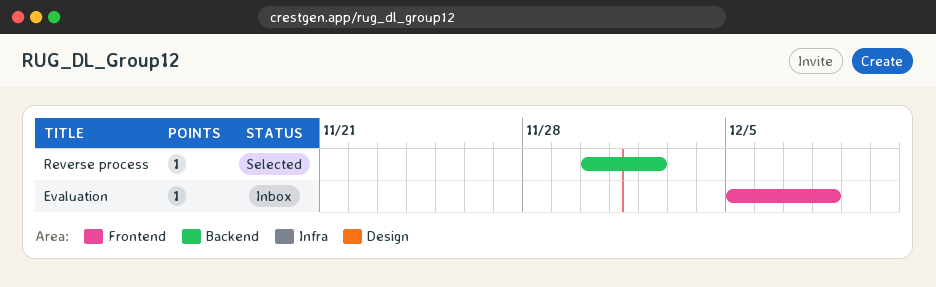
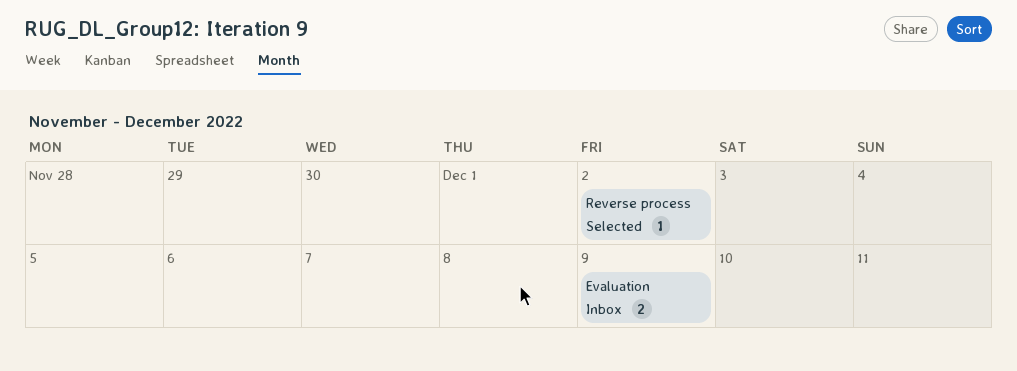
Evaluation, estimate: 1 -> 2
Evaluation, due: Dec 8 -> Dec 9

